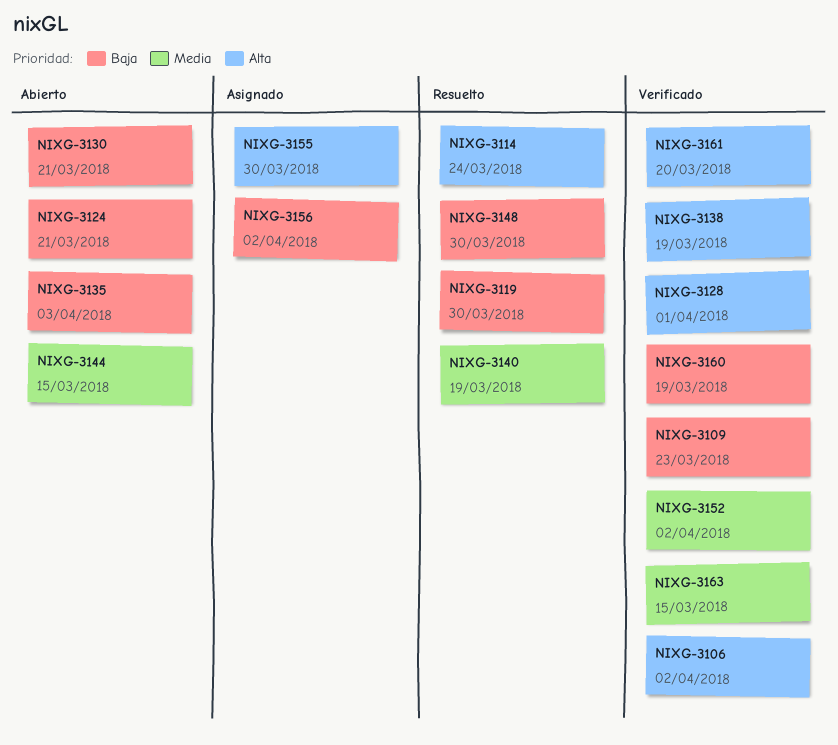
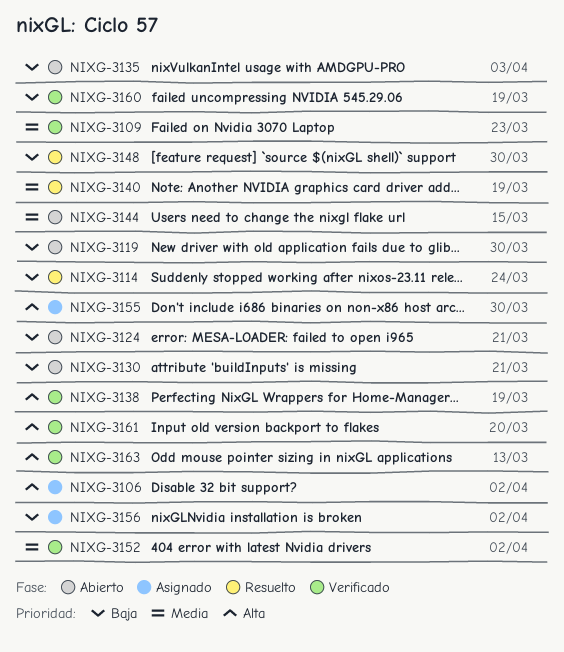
NIXG-3106, status: Verificado -> Asignado
NIXG-3109, priority: Baja -> Media
NIXG-3114, priority: Alta -> Baja
NIXG-3119, status: Resuelto -> Abierto
NIXG-3128: present -> none
NIXG-3163, priority: Media -> Alta
NIXG-3163, due: Mar 15 -> Mar 13

